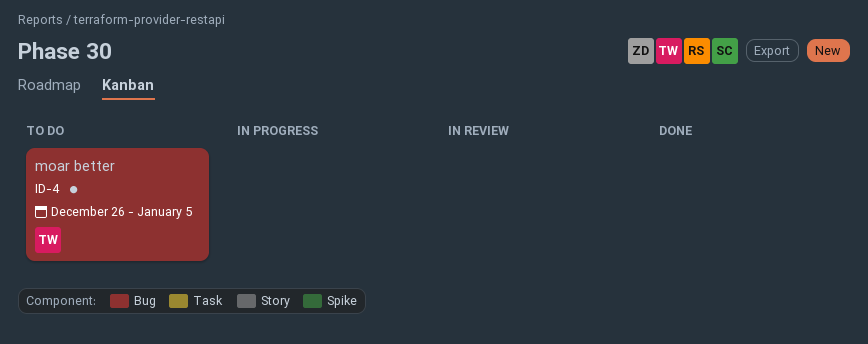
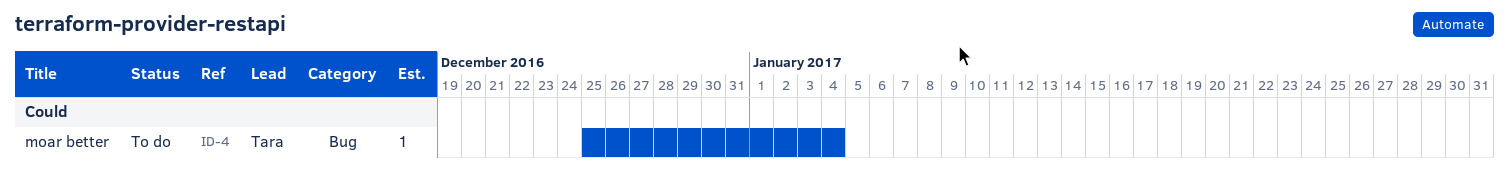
ID-4, start: Dec 26 -> Dec 25
ID-4, due: Jan 5 -> Jan 4

